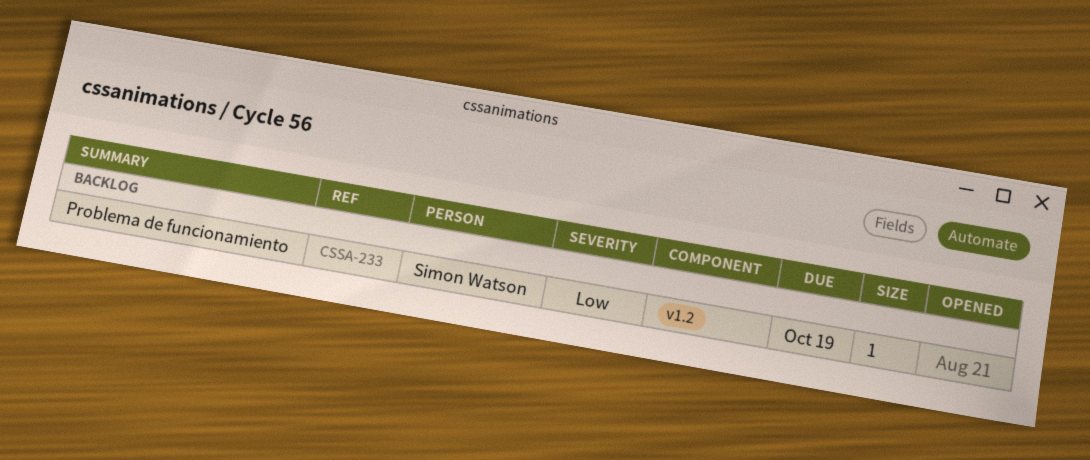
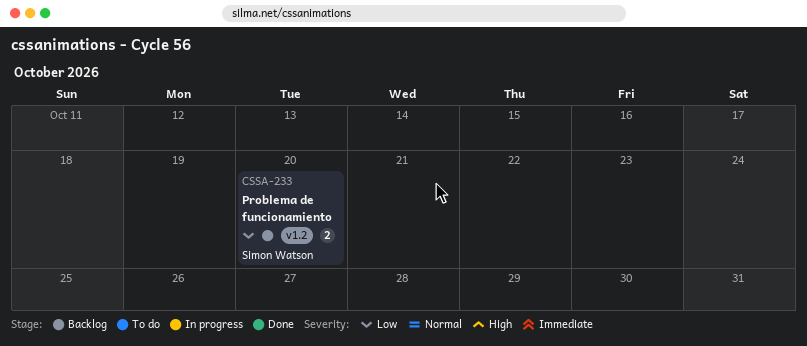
CSSA-233, estimate: 1 -> 2
CSSA-233, due: Oct 19 -> Oct 20

